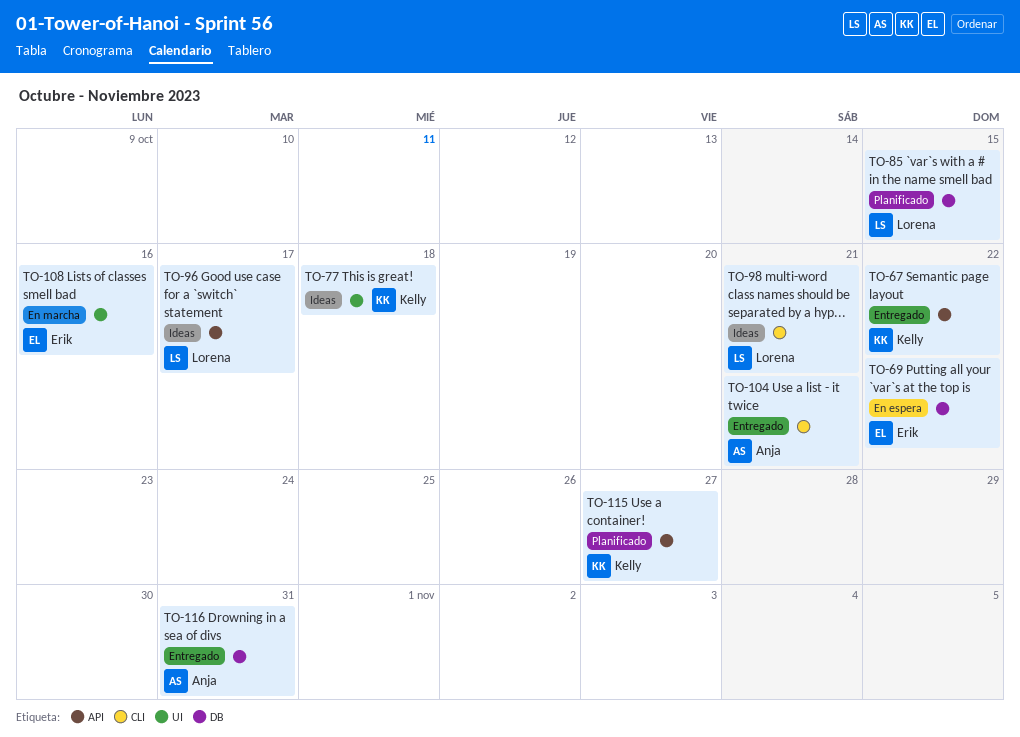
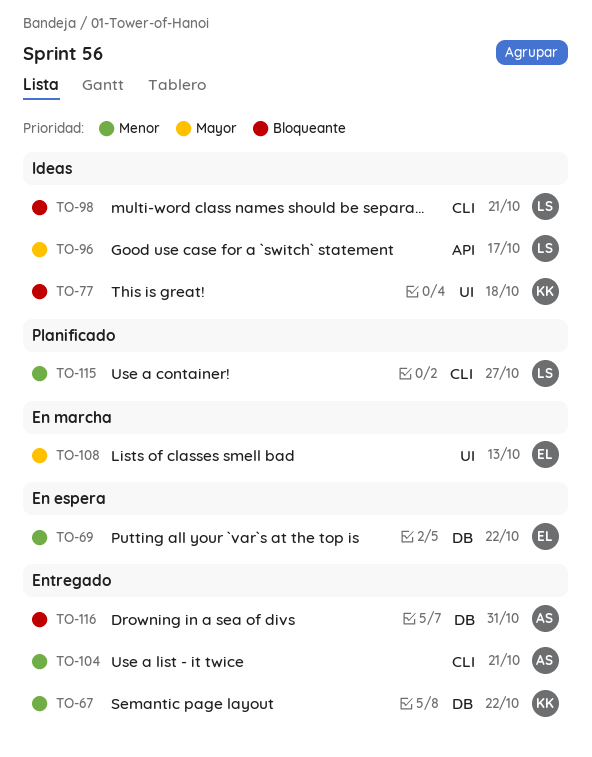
TO-67, label: API -> DB
TO-85: present -> none
TO-108, due: Oct 16 -> Oct 13
TO-115, owner: Kelly -> Lorena
TO-115, label: API -> CLI

